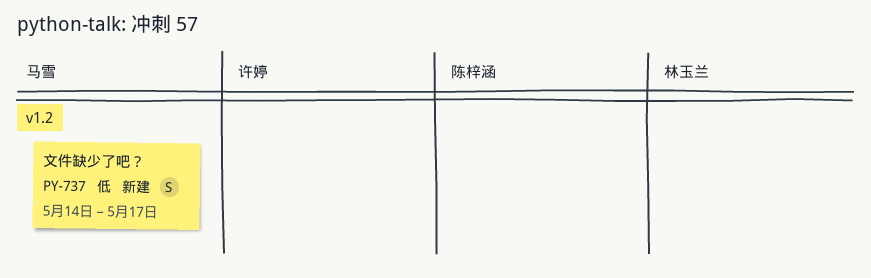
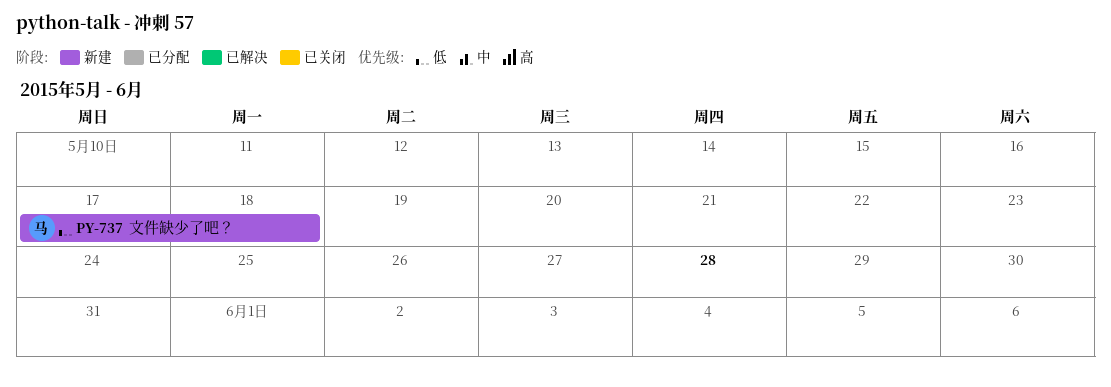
PY-737, start: May 14 -> May 17
PY-737, due: May 17 -> May 18

